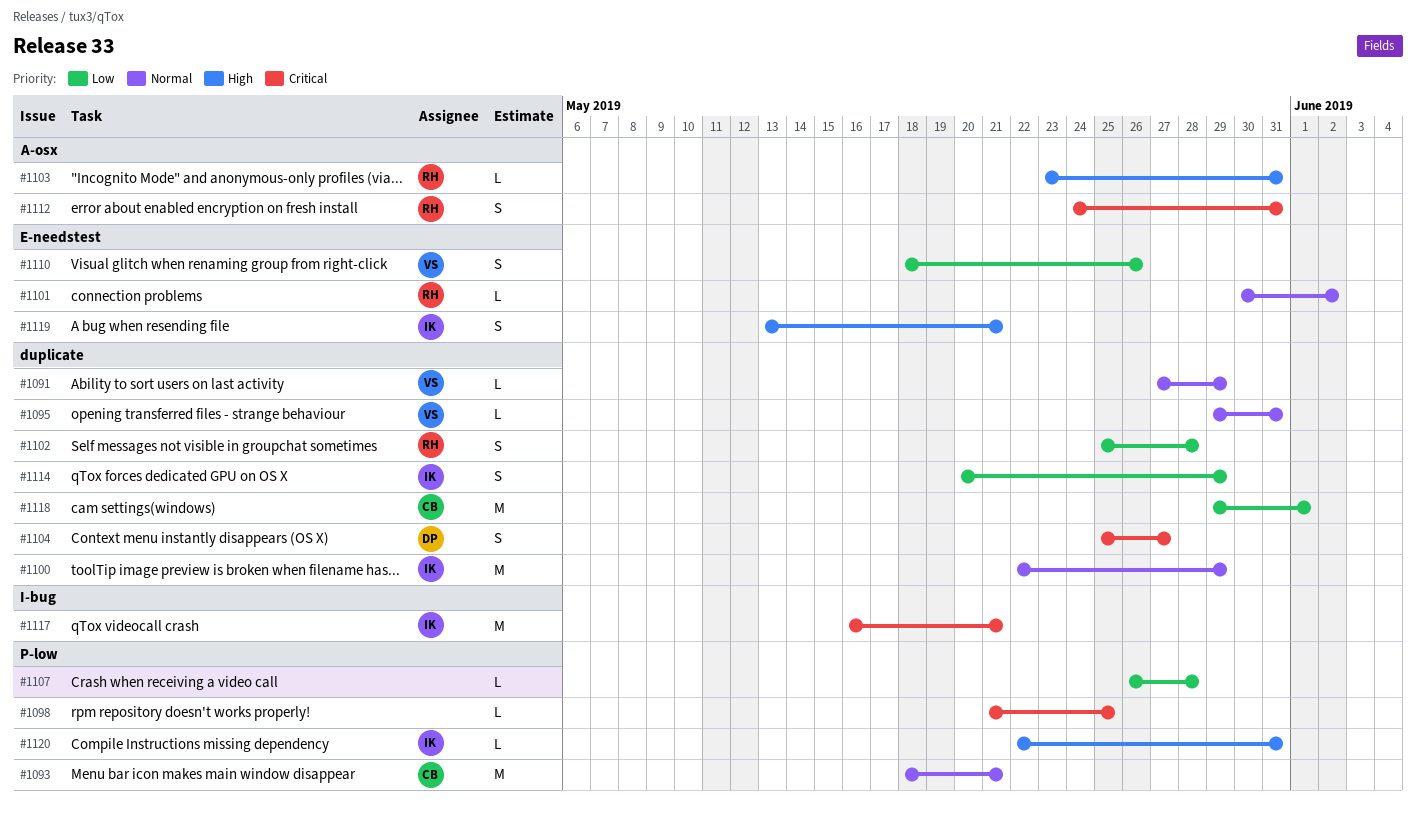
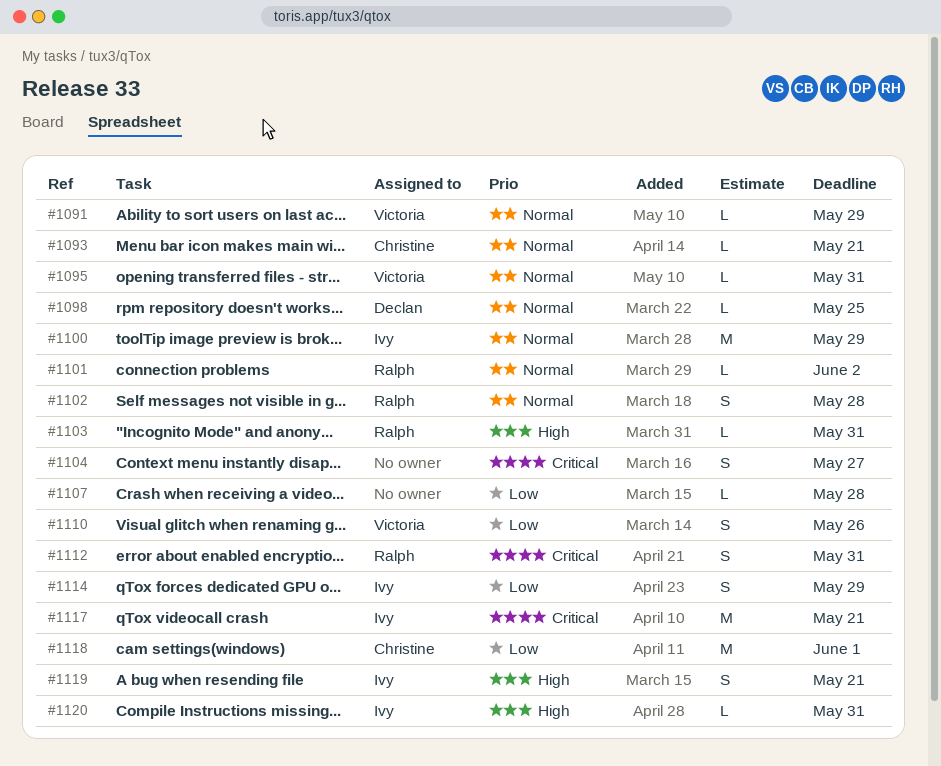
#1093, estimate: M -> L
#1098, owner: none -> Declan
#1098, priority: Critical -> Normal
#1102, priority: Low -> Normal
#1104, owner: Declan -> none

